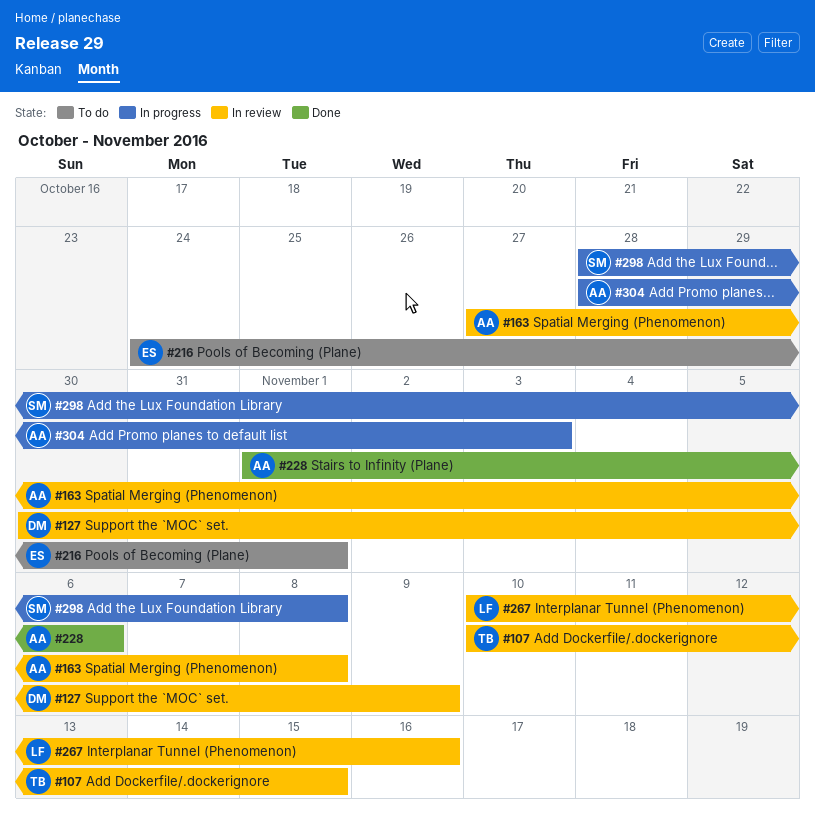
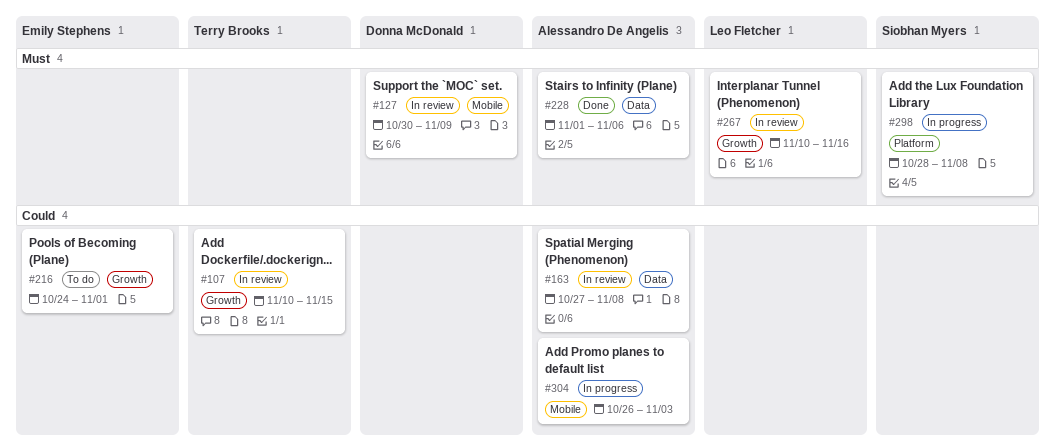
#304, start: Oct 28 -> Oct 26

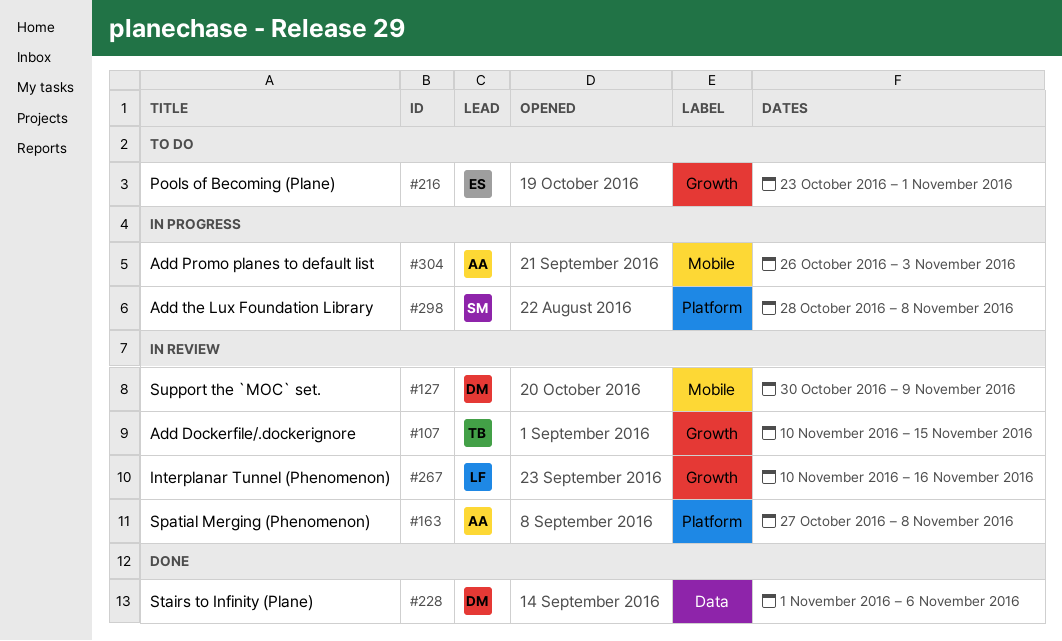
#163, label: Data -> Platform
#216, start: Oct 24 -> Oct 23
#228, owner: Alessandro De Angelis -> Donna McDonald

